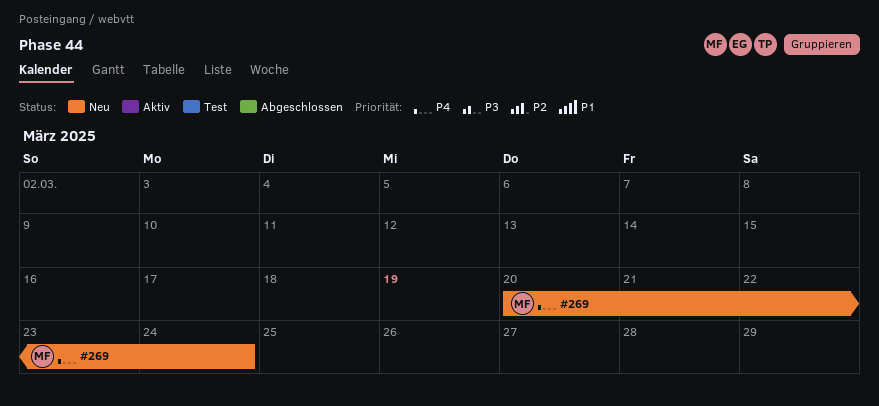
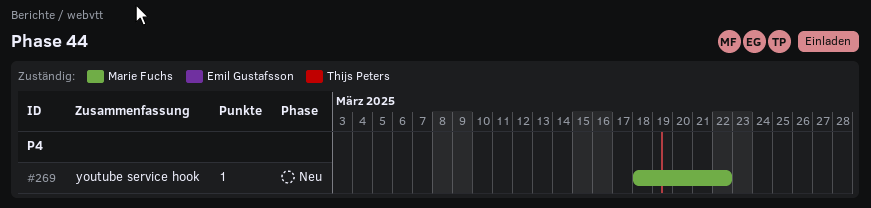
#269, start: Mar 20 -> Mar 18
#269, due: Mar 24 -> Mar 22

